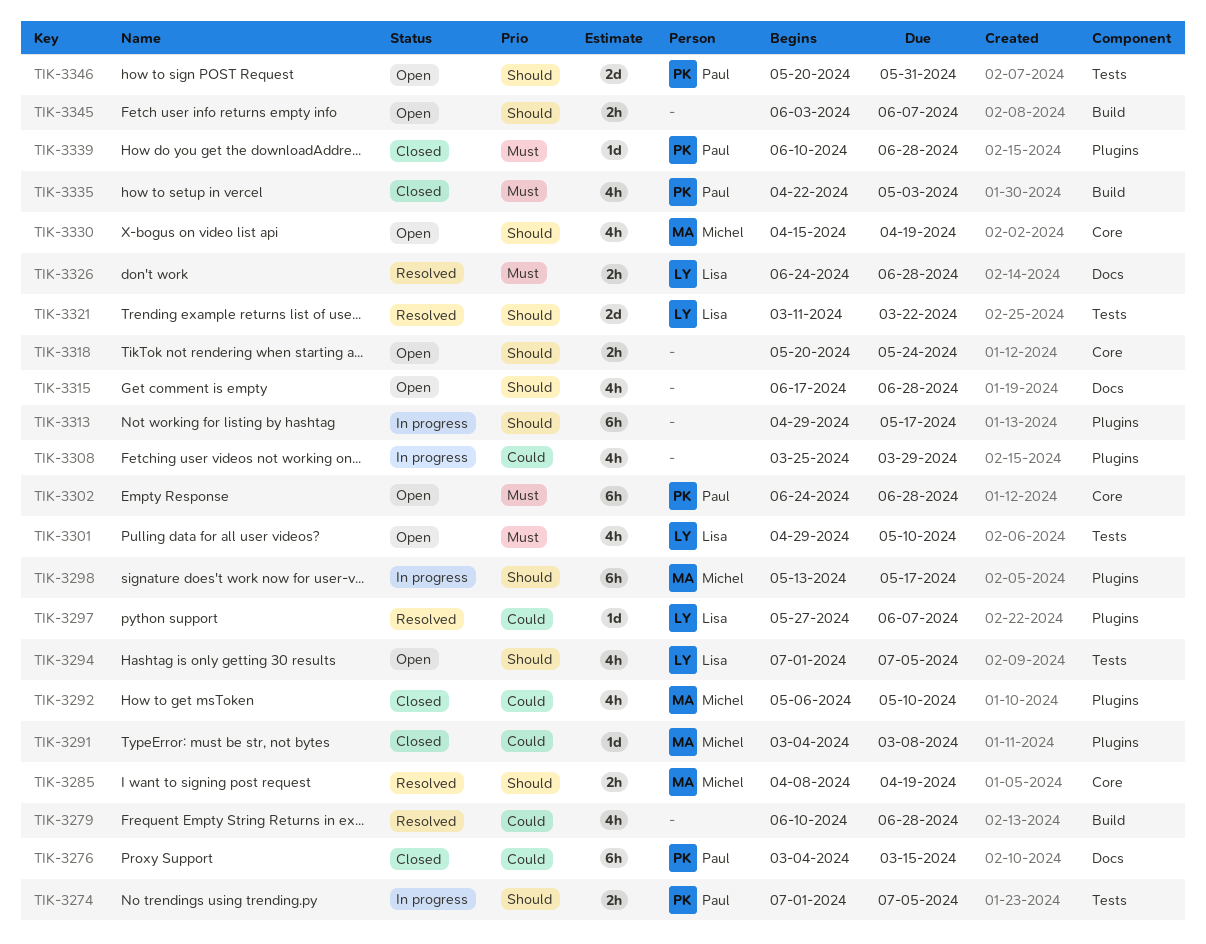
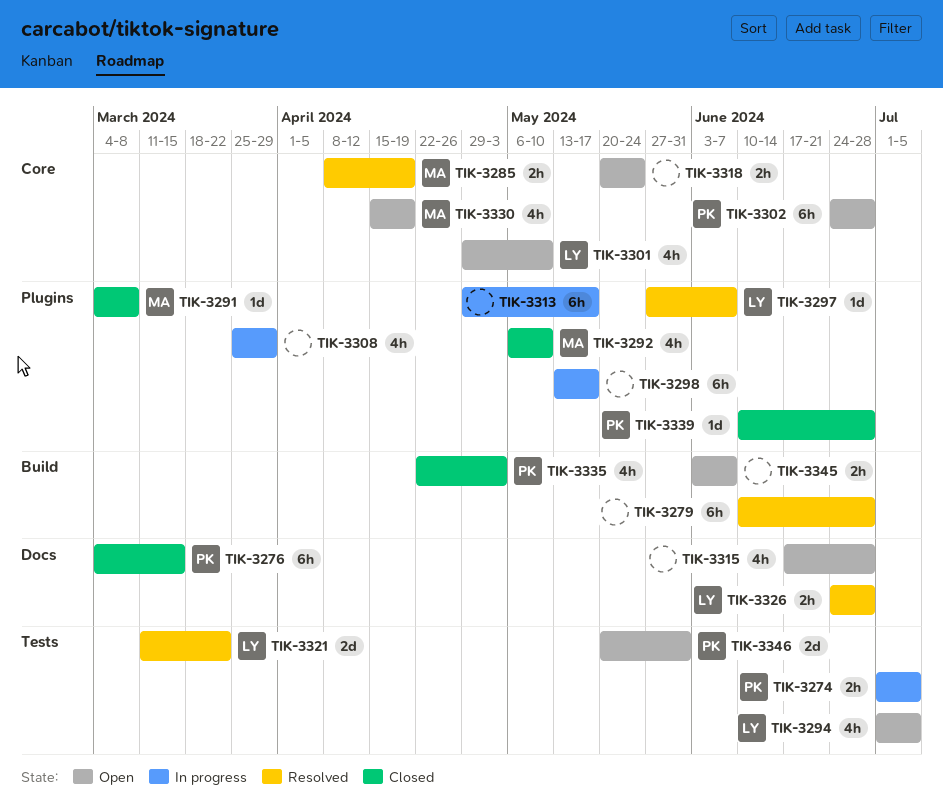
TIK-3279, estimate: 4h -> 6h
TIK-3298, owner: Michel -> none
TIK-3301, label: Tests -> Core

